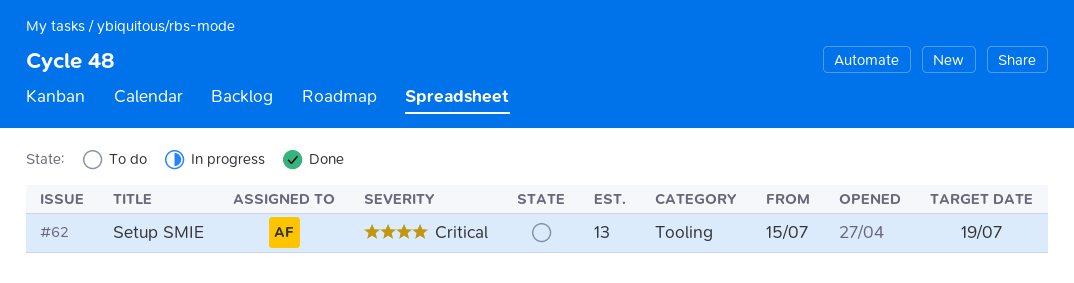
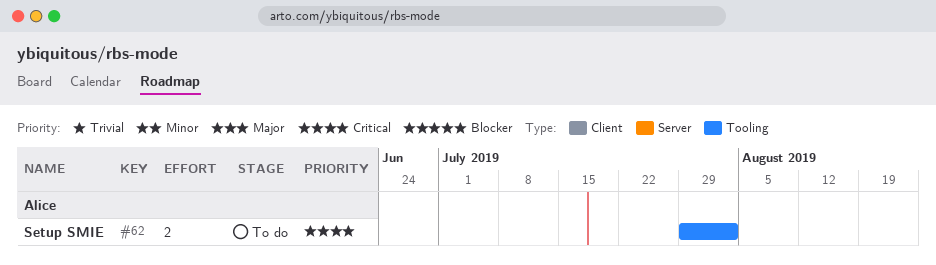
#62, estimate: 13 -> 2
#62, start: Jul 15 -> Jul 29
#62, due: Jul 19 -> Aug 2

